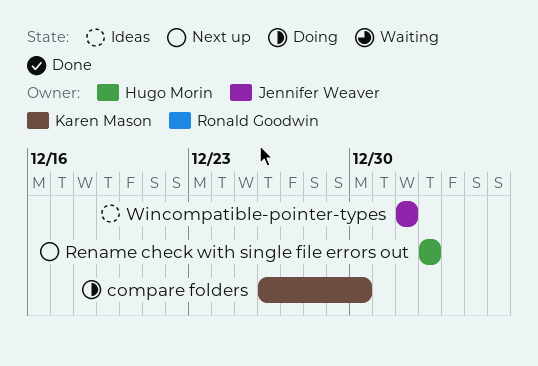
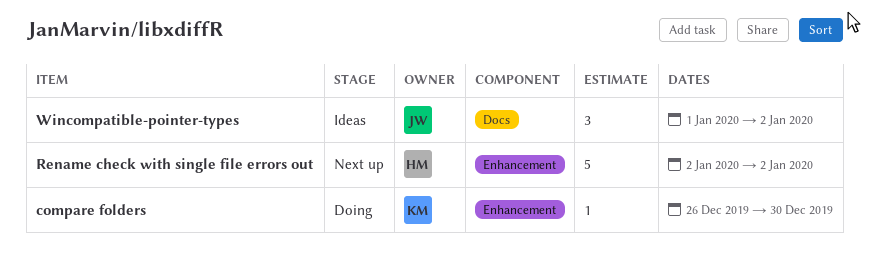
Wincompatible-pointer-types, due: Jan 1 -> Jan 2

